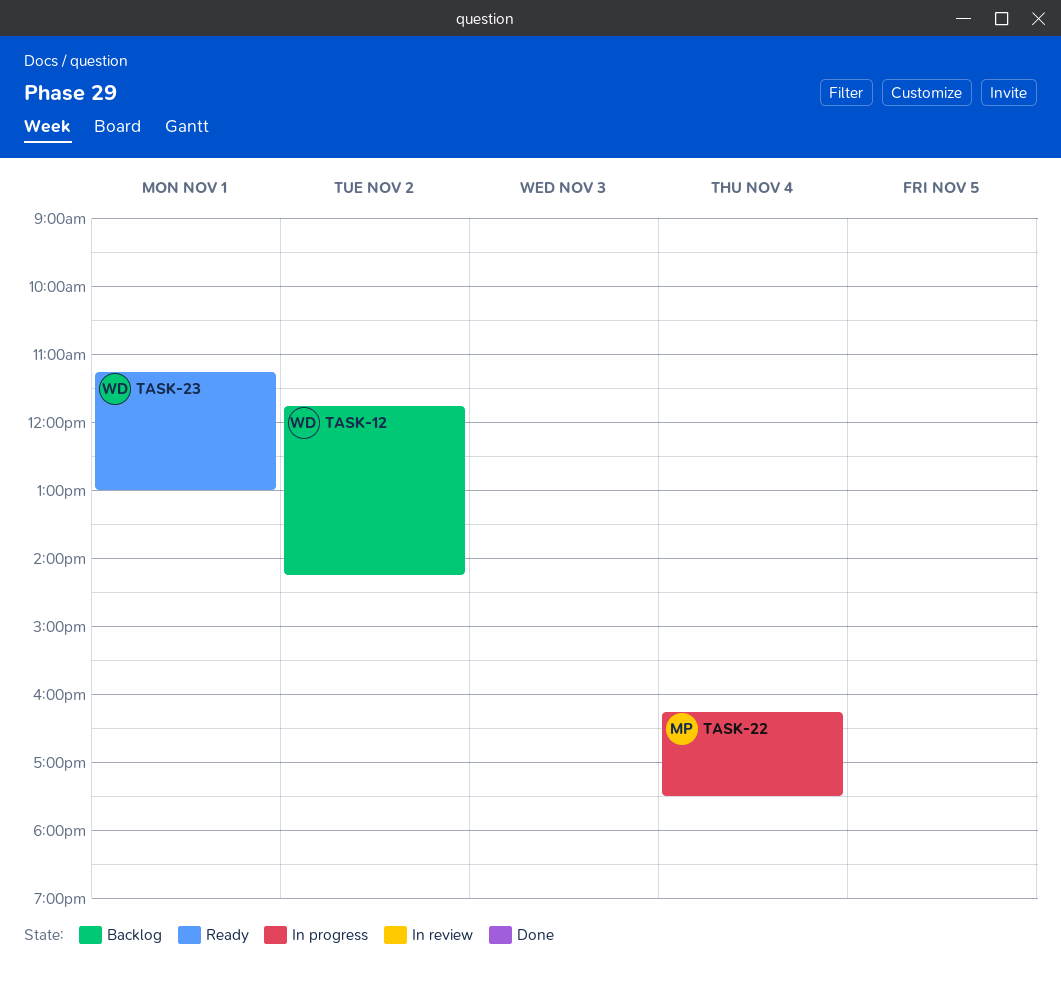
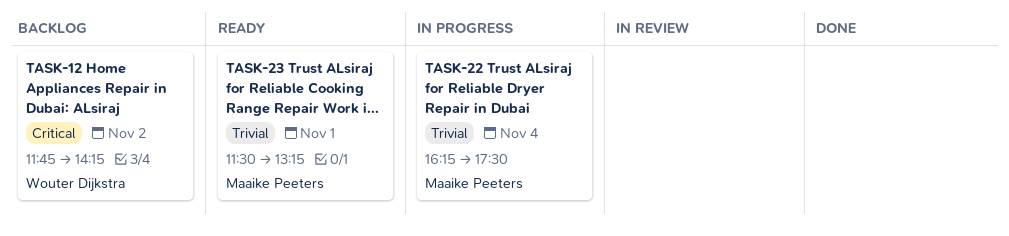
TASK-23, owner: Wouter Dijkstra -> Maaike Peeters
TASK-23, begins: 11:15 -> 11:30
TASK-23, ends: 13:00 -> 13:15

